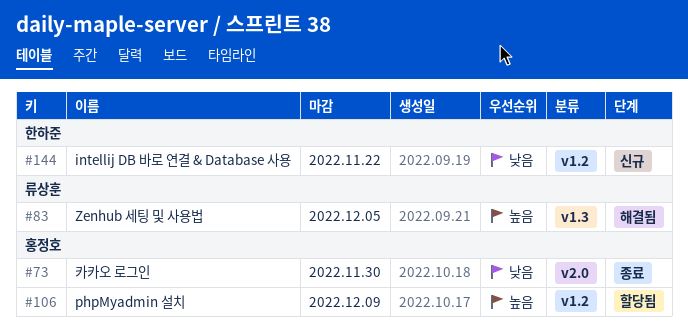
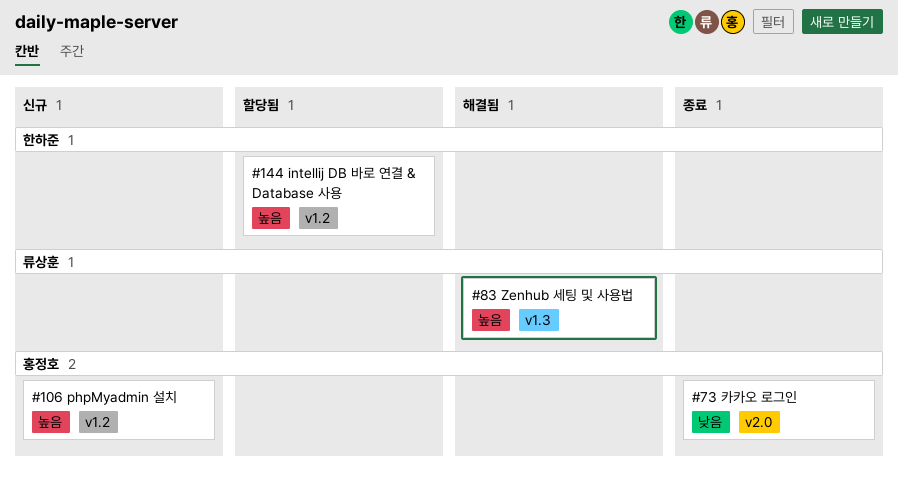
#106, status: 할당됨 -> 신규
#144, status: 신규 -> 할당됨
#144, priority: 낮음 -> 높음

